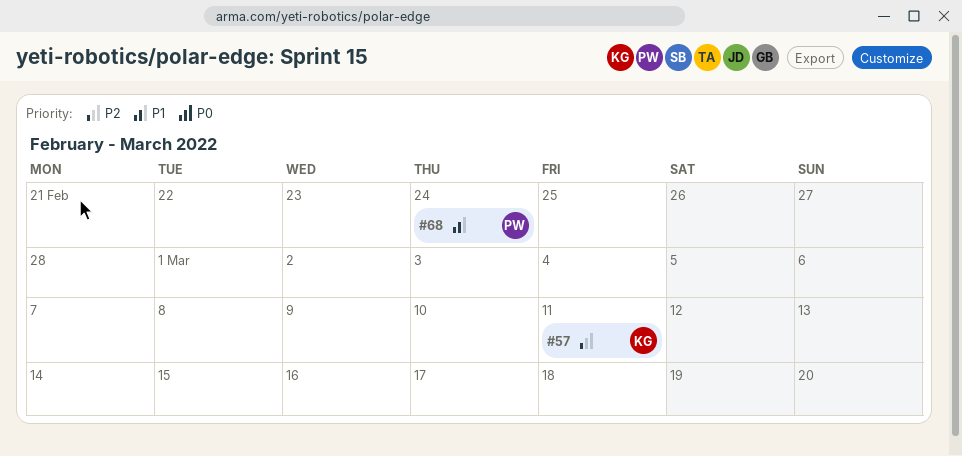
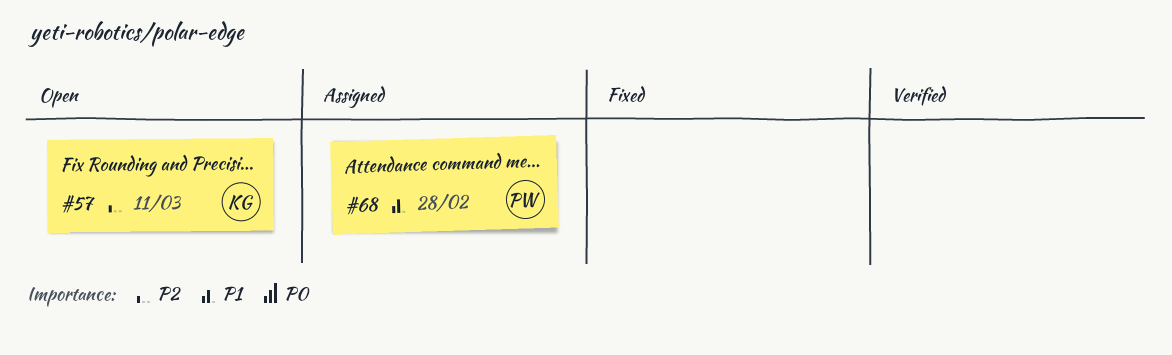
#68, due: Feb 24 -> Feb 28

